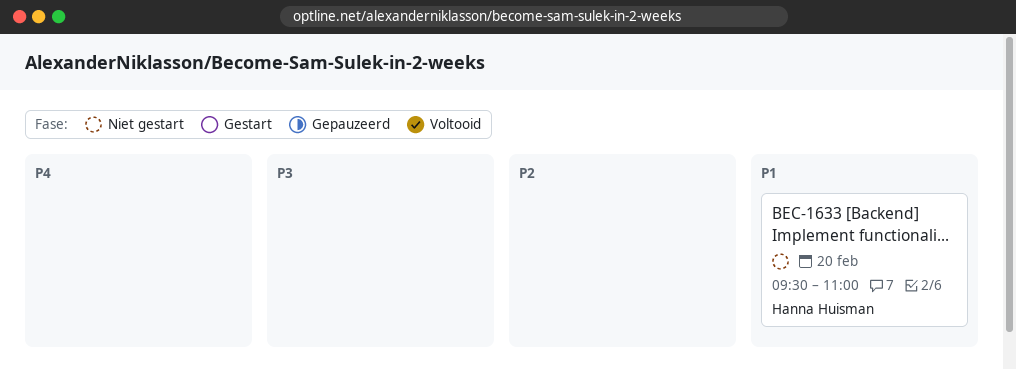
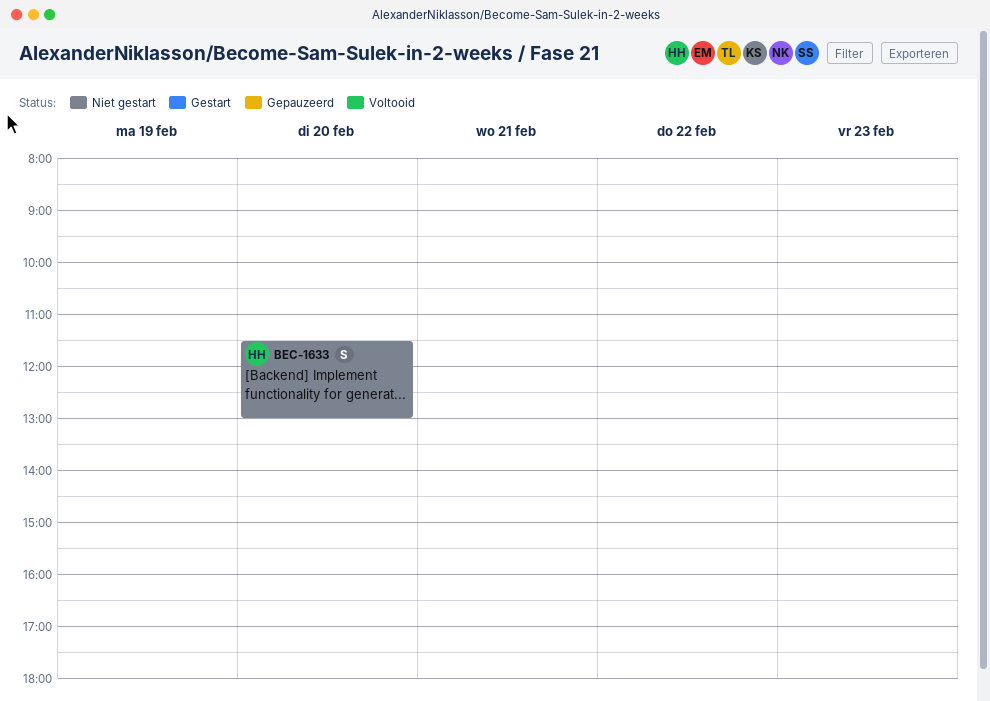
BEC-1633, begins: 09:30 -> 11:30
BEC-1633, ends: 11:00 -> 13:00

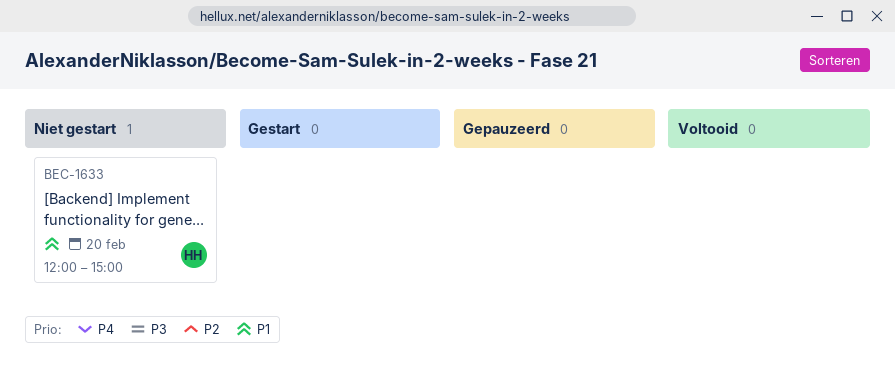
BEC-1633, begins: 11:30 -> 12:00
BEC-1633, ends: 13:00 -> 15:00

